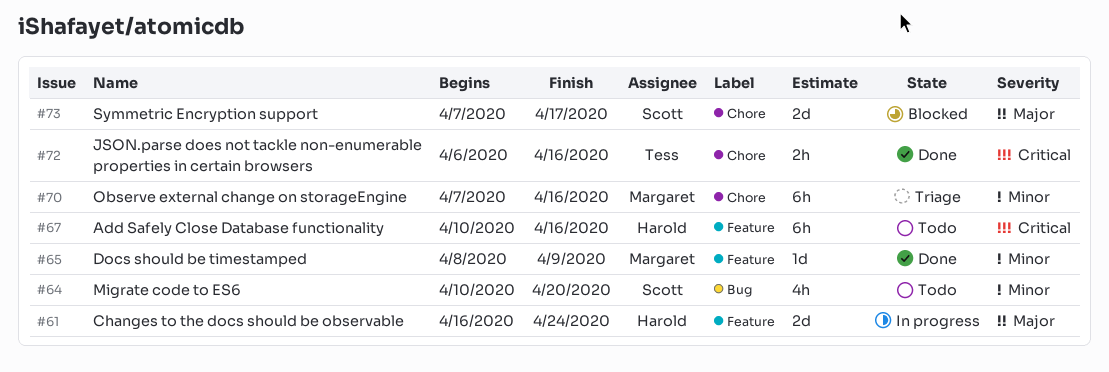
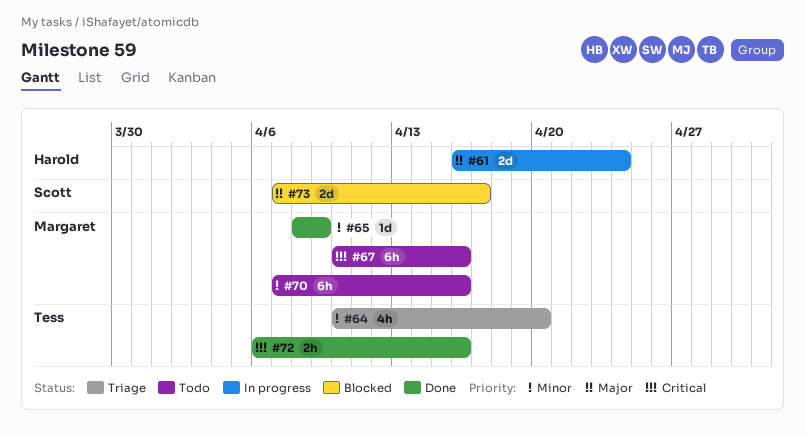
#64, status: Todo -> Triage
#64, owner: Scott -> Tess
#67, owner: Harold -> Margaret
#70, status: Triage -> Todo

